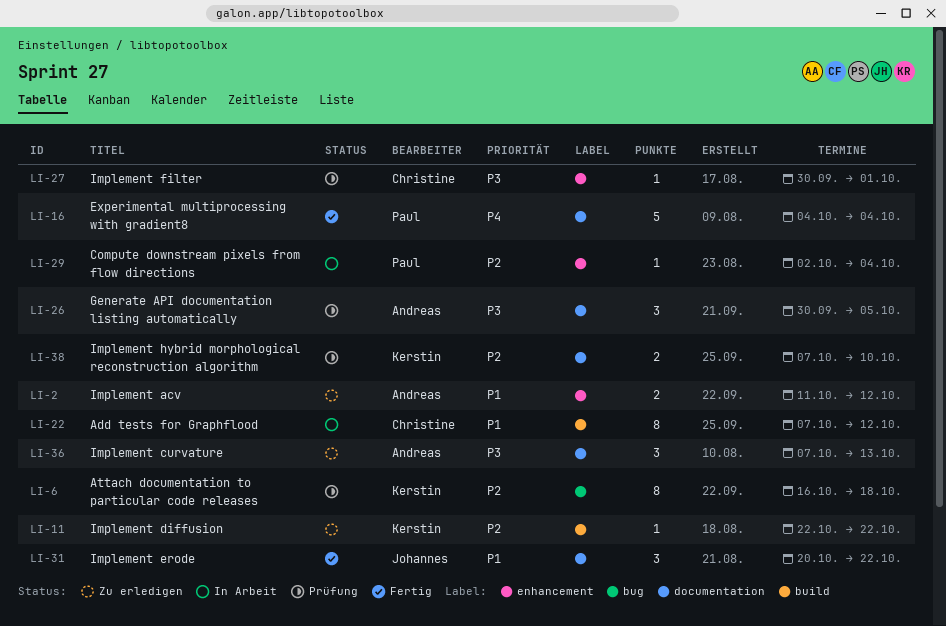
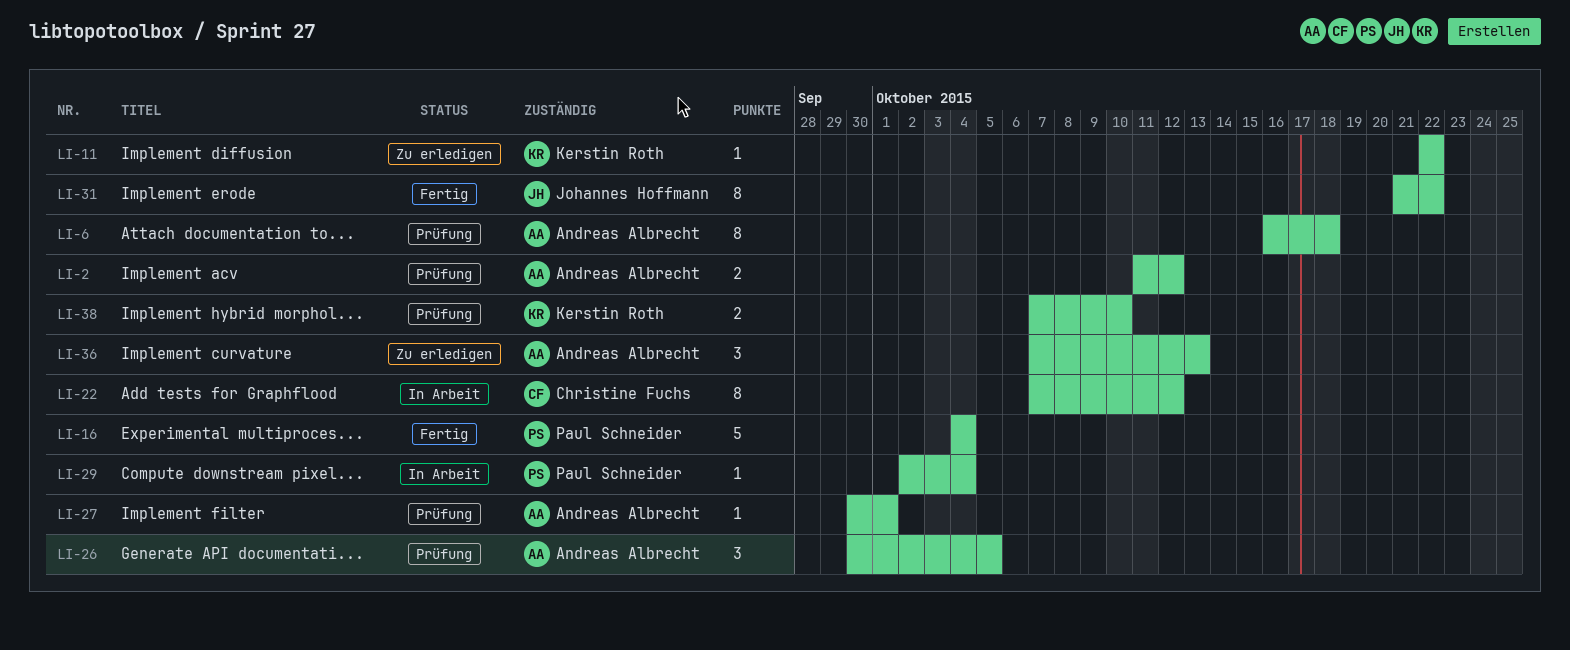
LI-2, status: Zu erledigen -> Prüfung
LI-6, owner: Kerstin Roth -> Andreas Albrecht
LI-27, owner: Christine Fuchs -> Andreas Albrecht
LI-31, estimate: 3 -> 8
LI-31, start: Oct 20 -> Oct 21

